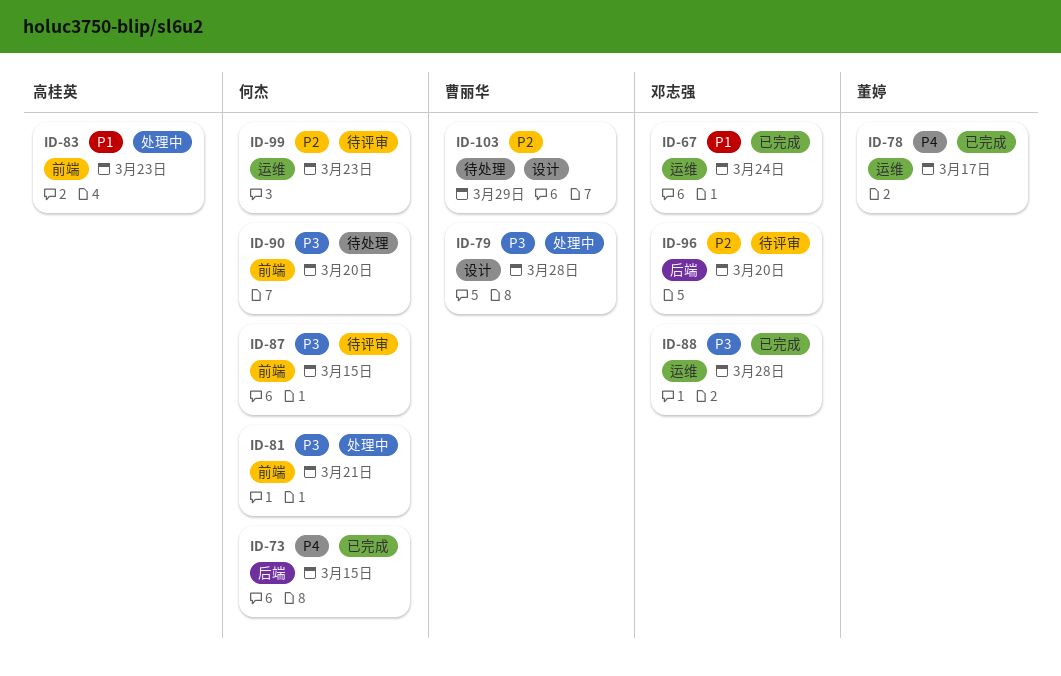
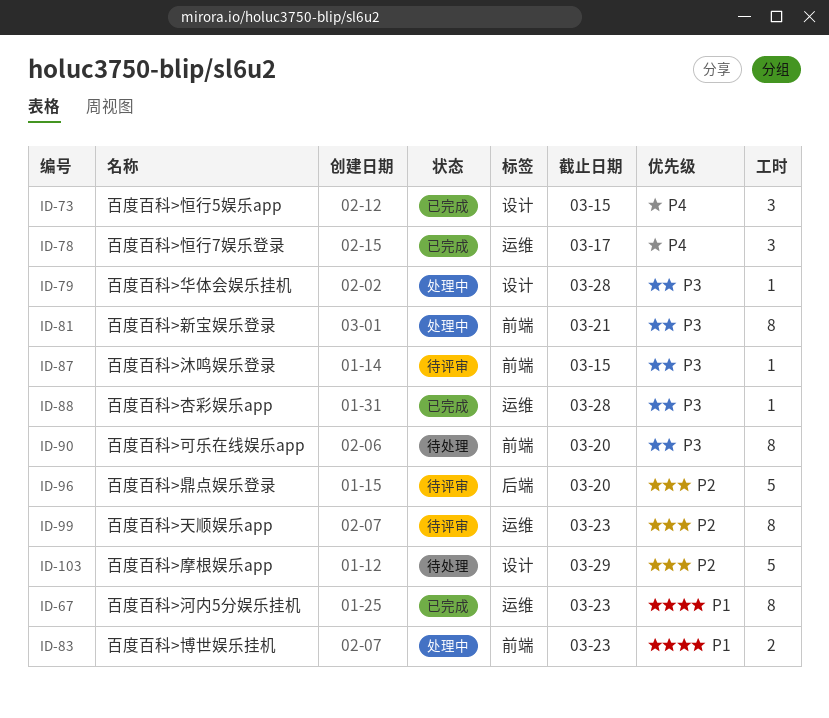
ID-67, due: Mar 24 -> Mar 23
ID-73, label: 后端 -> 设计

